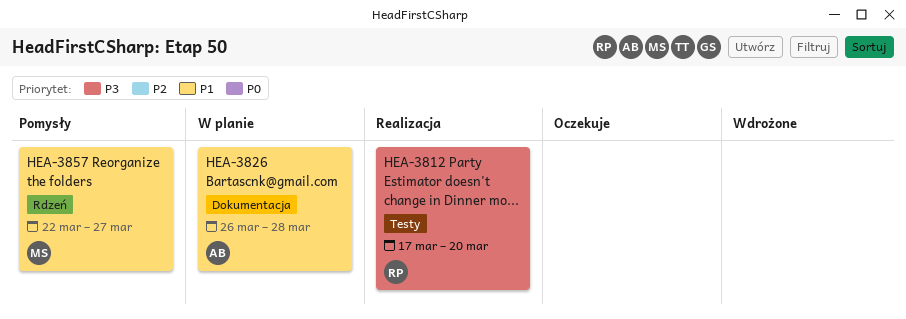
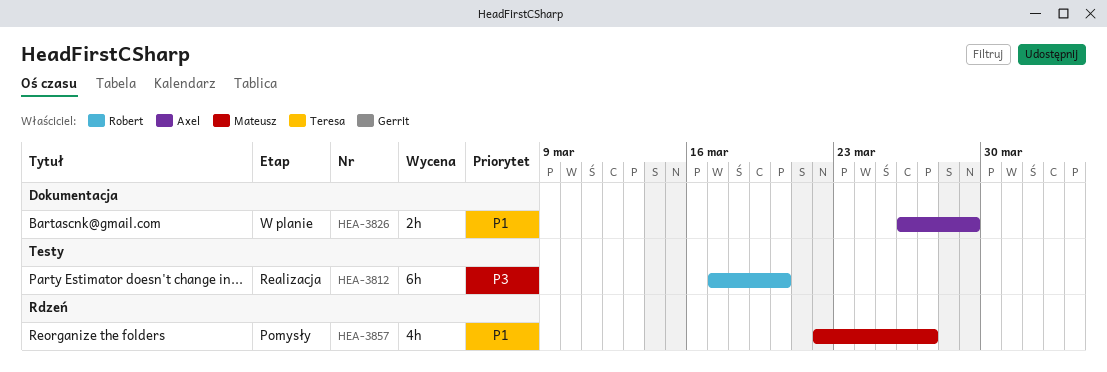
HEA-3826, due: Mar 28 -> Mar 29

